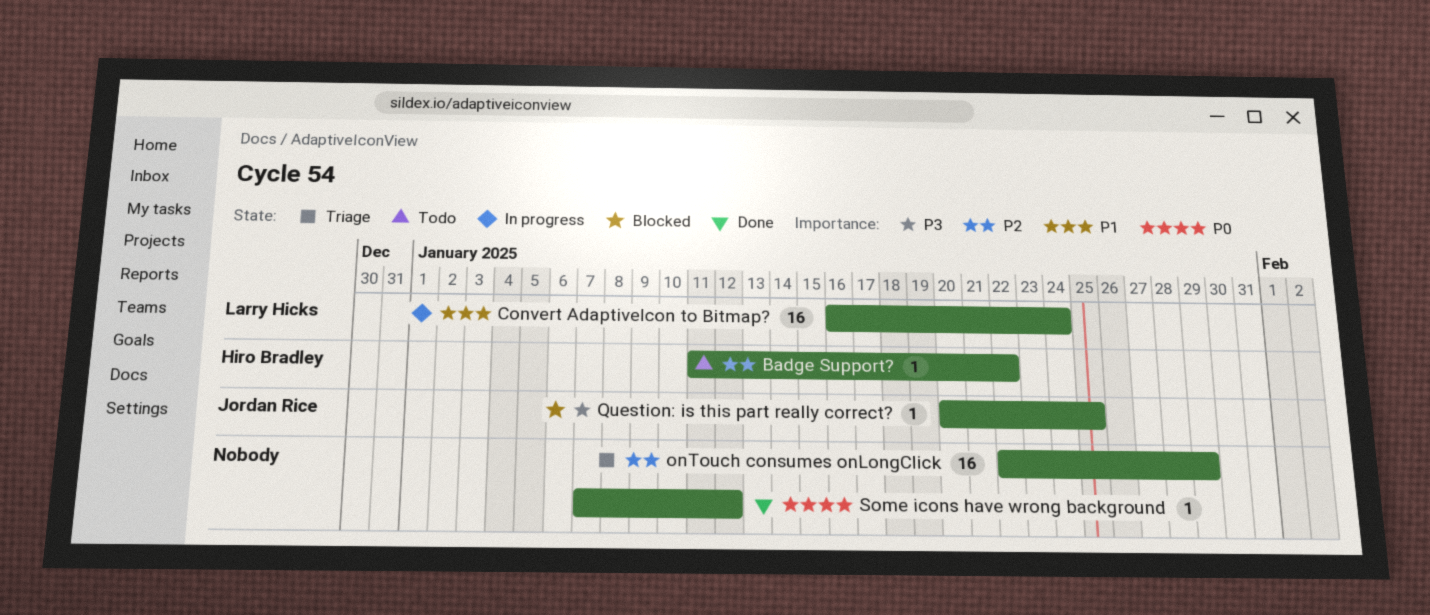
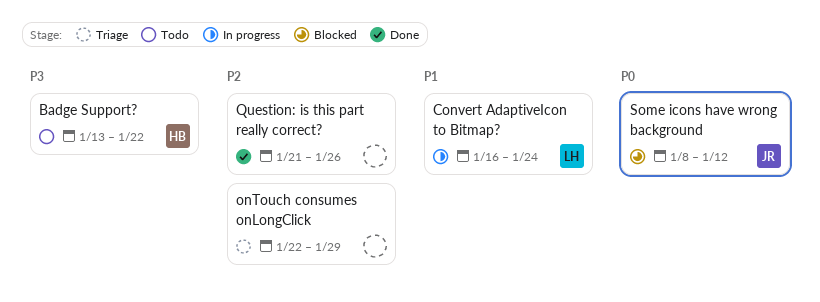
Badge Support?, priority: P2 -> P3
Badge Support?, start: Jan 11 -> Jan 13
Question: is this part really correct?, status: Blocked -> Done
Question: is this part really correct?, owner: Jordan Rice -> none
Question: is this part really correct?, priority: P3 -> P2
Question: is this part really correct?, start: Jan 20 -> Jan 21
Question: is this part really correct?, due: Jan 25 -> Jan 26
Some icons have wrong background, status: Done -> Blocked
Some icons have wrong background, owner: none -> Jordan Rice
Some icons have wrong background, start: Jan 7 -> Jan 8

